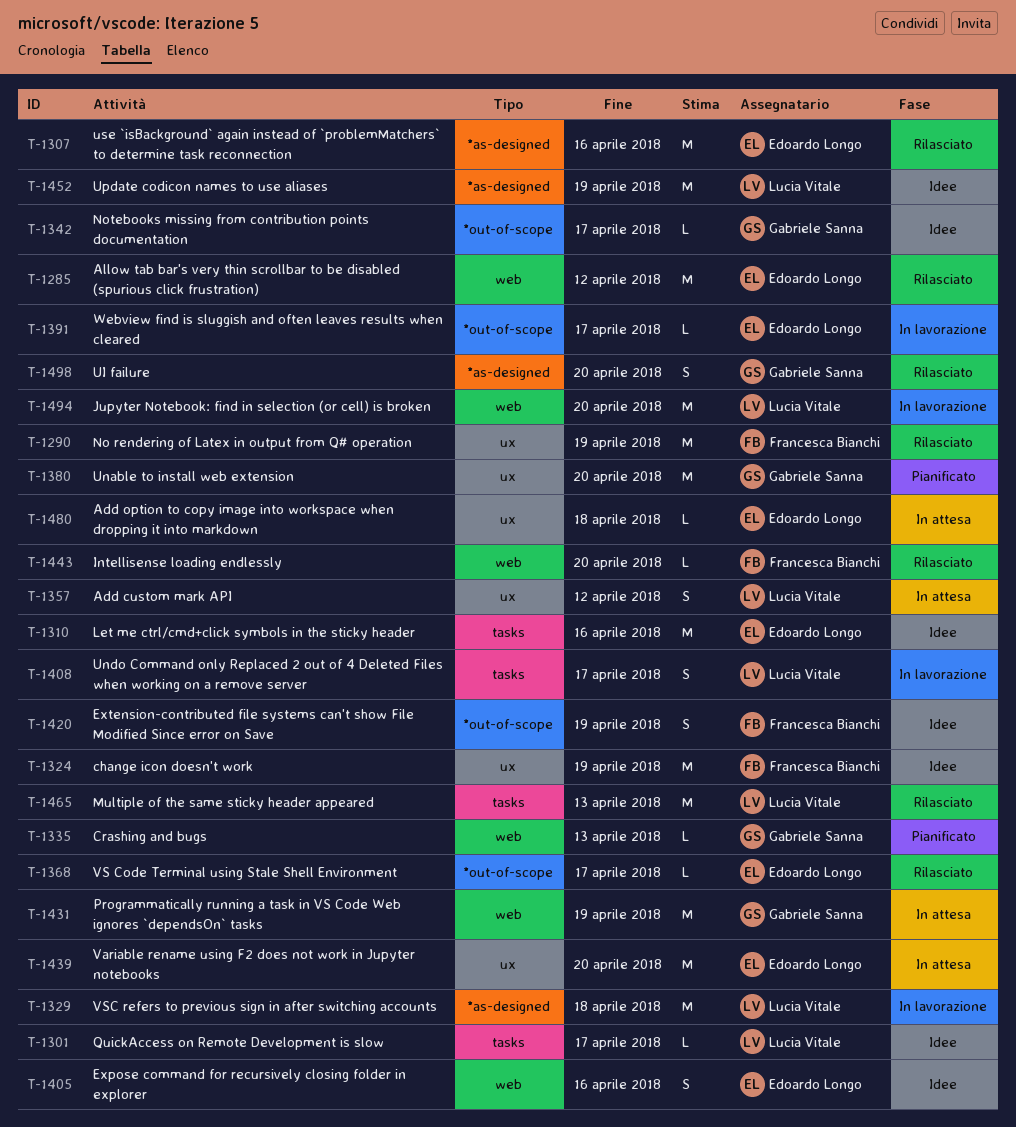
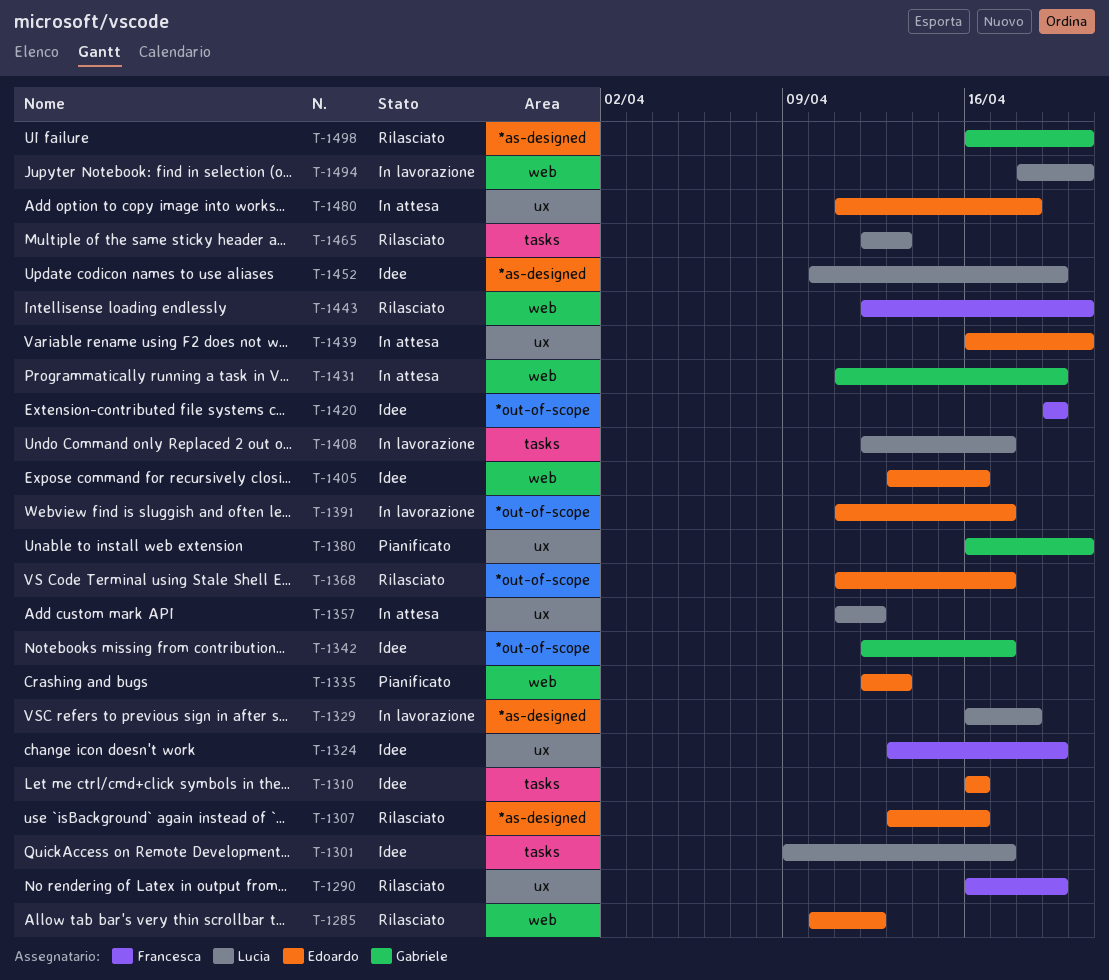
T-1335, owner: Gabriele Sanna -> Edoardo Longo

